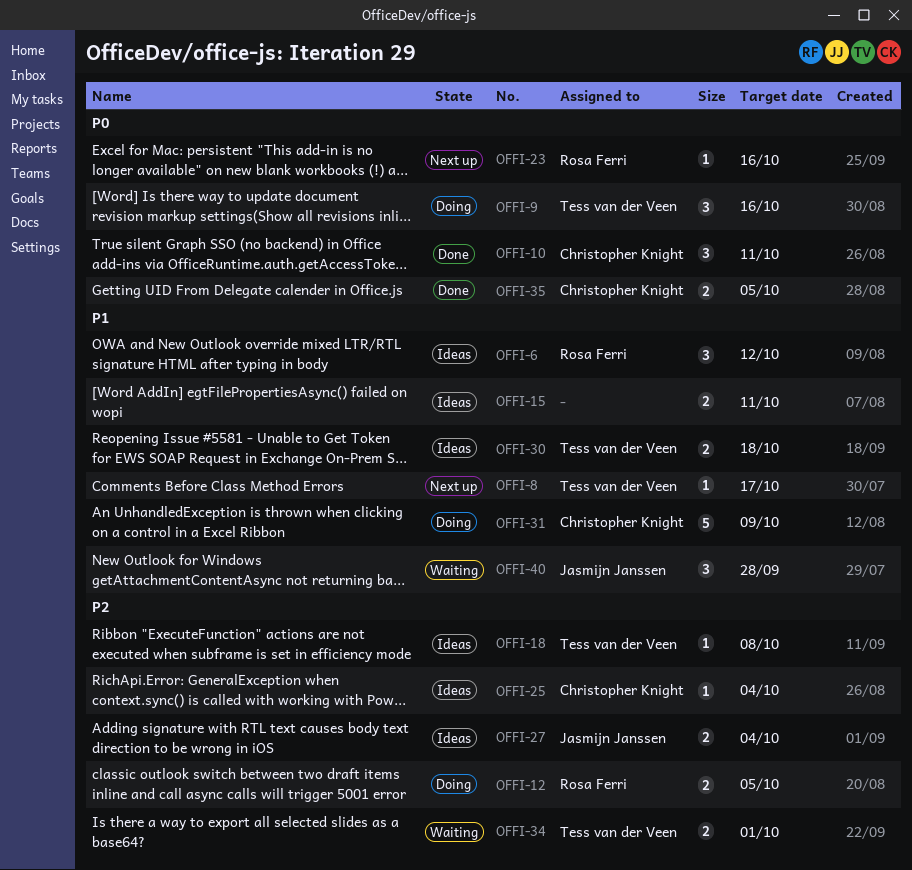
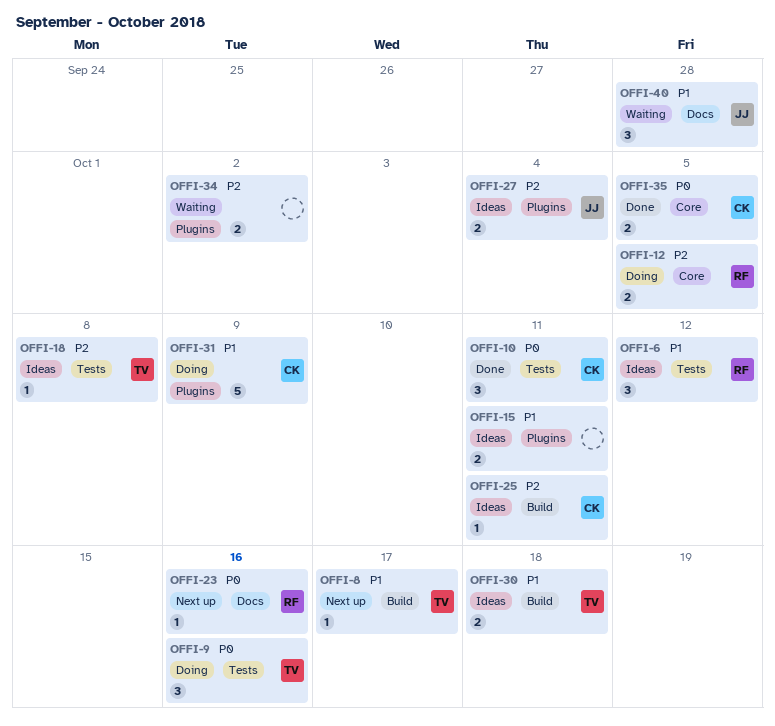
OFFI-25, due: Oct 4 -> Oct 11
OFFI-34, owner: Tess van der Veen -> none
OFFI-34, due: Oct 1 -> Oct 2

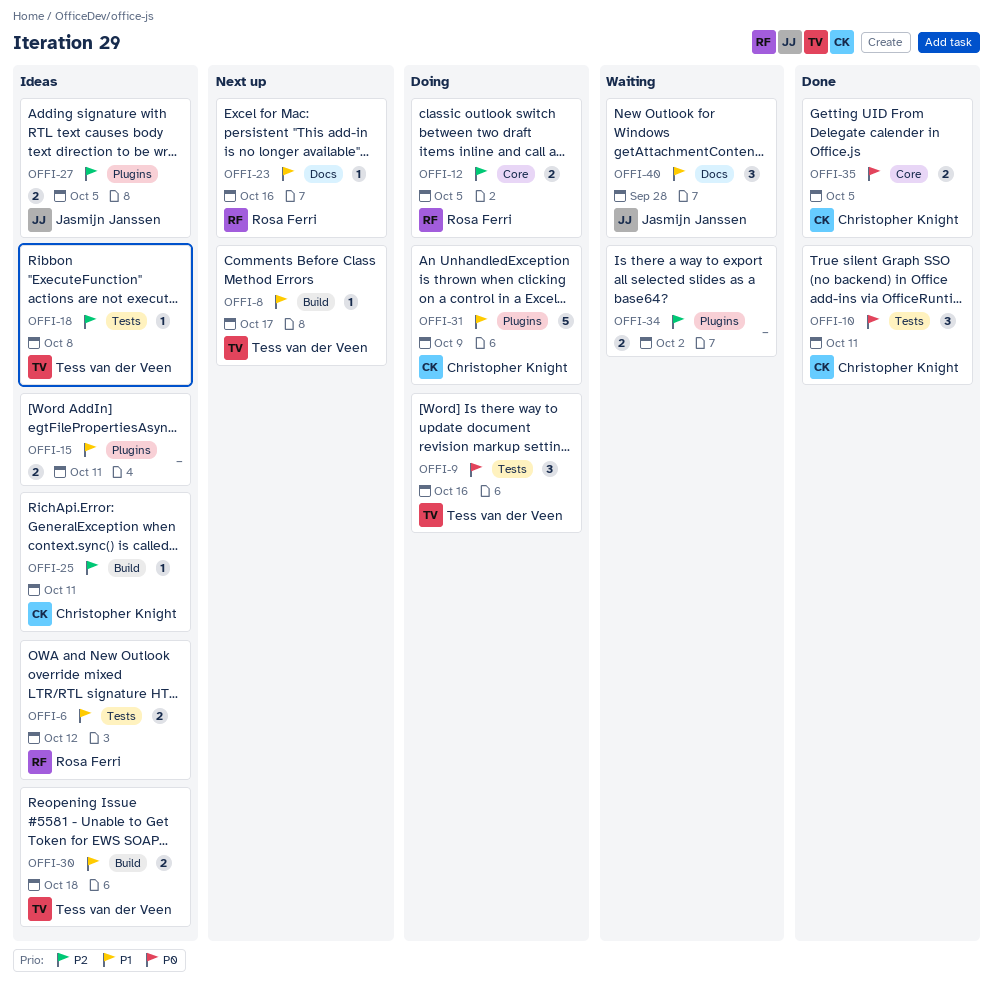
OFFI-6, estimate: 3 -> 2
OFFI-23, priority: P0 -> P1
OFFI-27, due: Oct 4 -> Oct 5

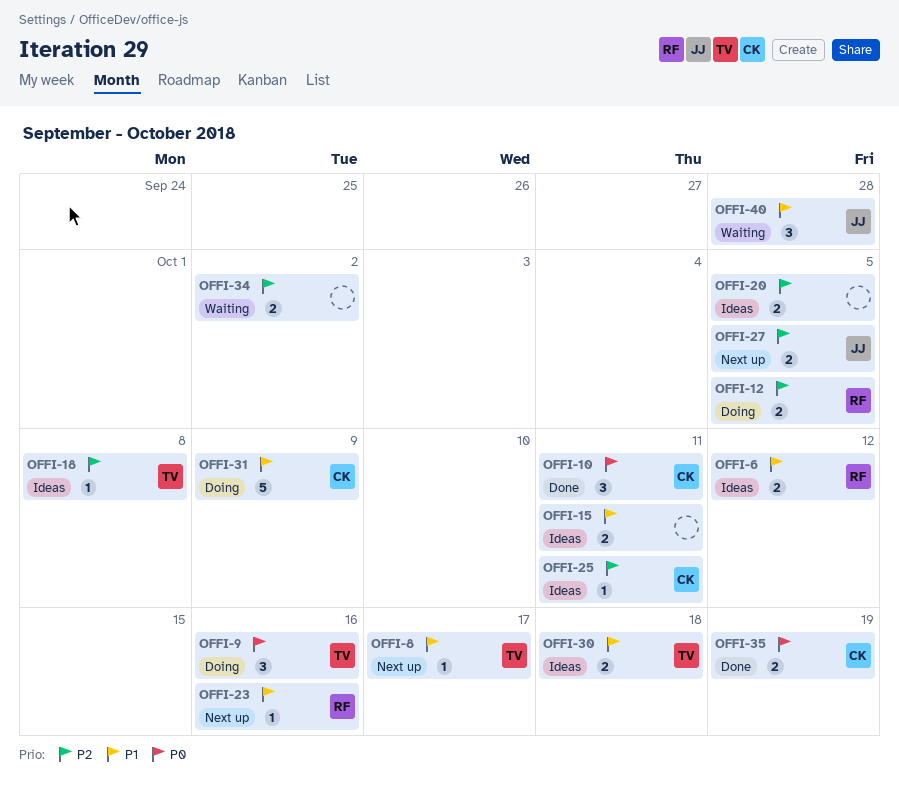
OFFI-20: none -> present
OFFI-27, status: Ideas -> Next up
OFFI-35, due: Oct 5 -> Oct 19

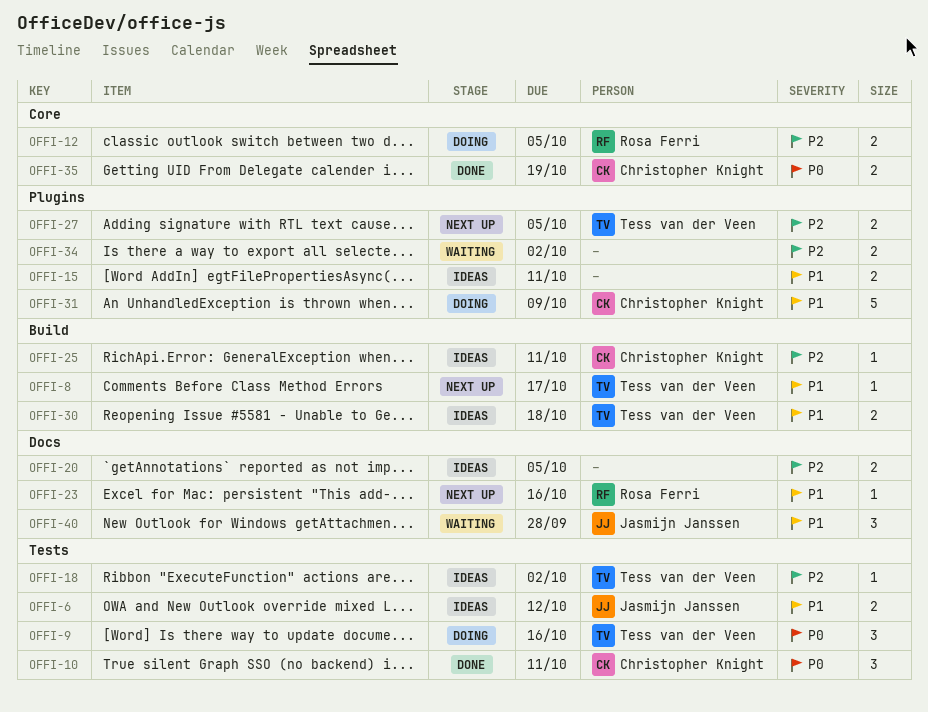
OFFI-6, owner: Rosa Ferri -> Jasmijn Janssen
OFFI-18, due: Oct 8 -> Oct 2
OFFI-27, owner: Jasmijn Janssen -> Tess van der Veen

